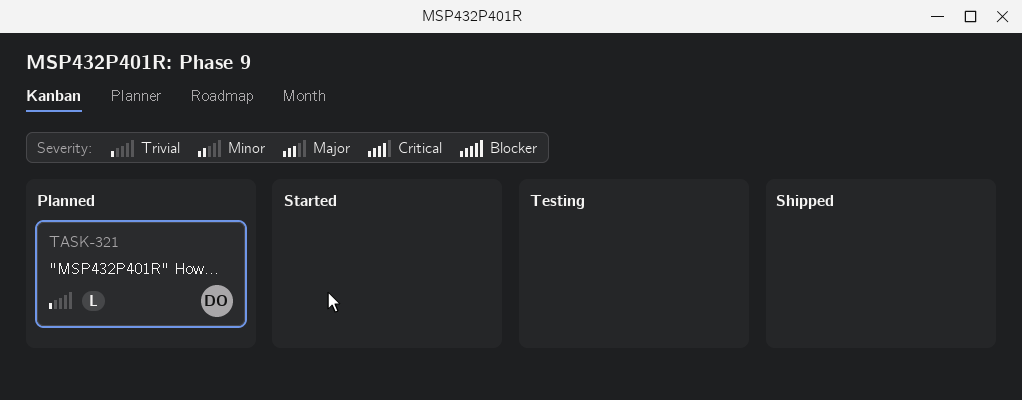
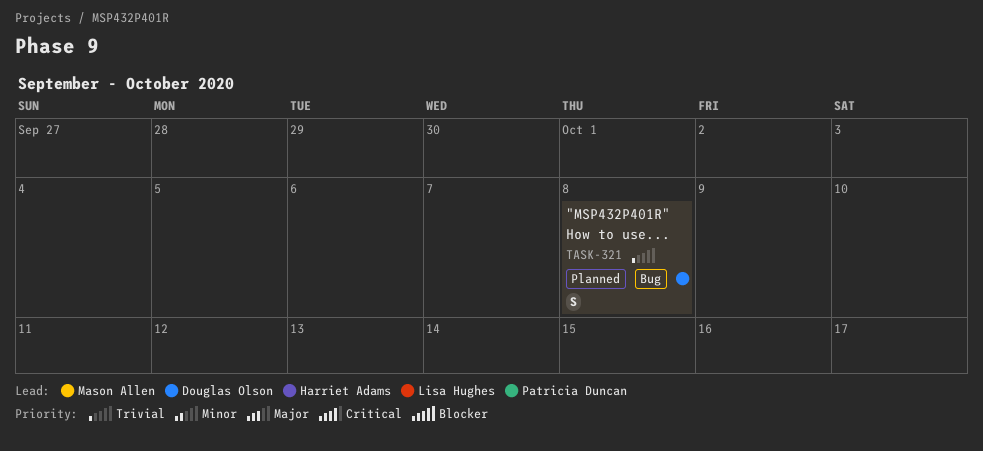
TASK-321, estimate: L -> S

